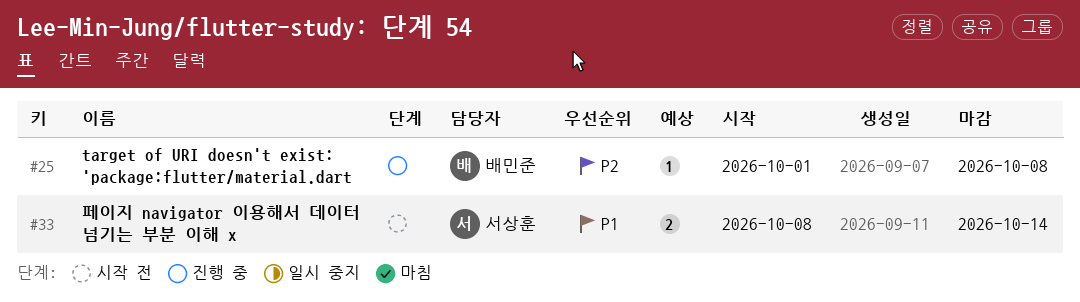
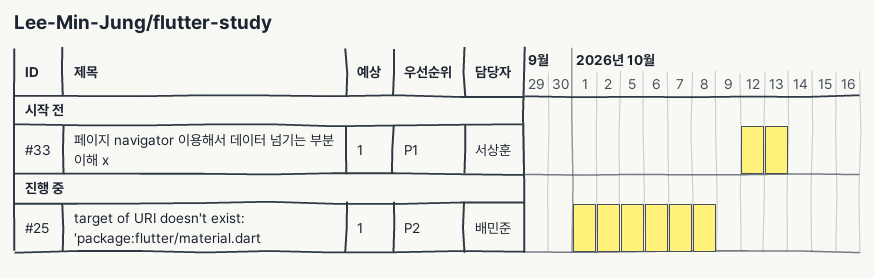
#33, estimate: 2 -> 1
#33, start: Oct 8 -> Oct 12
#33, due: Oct 14 -> Oct 13

